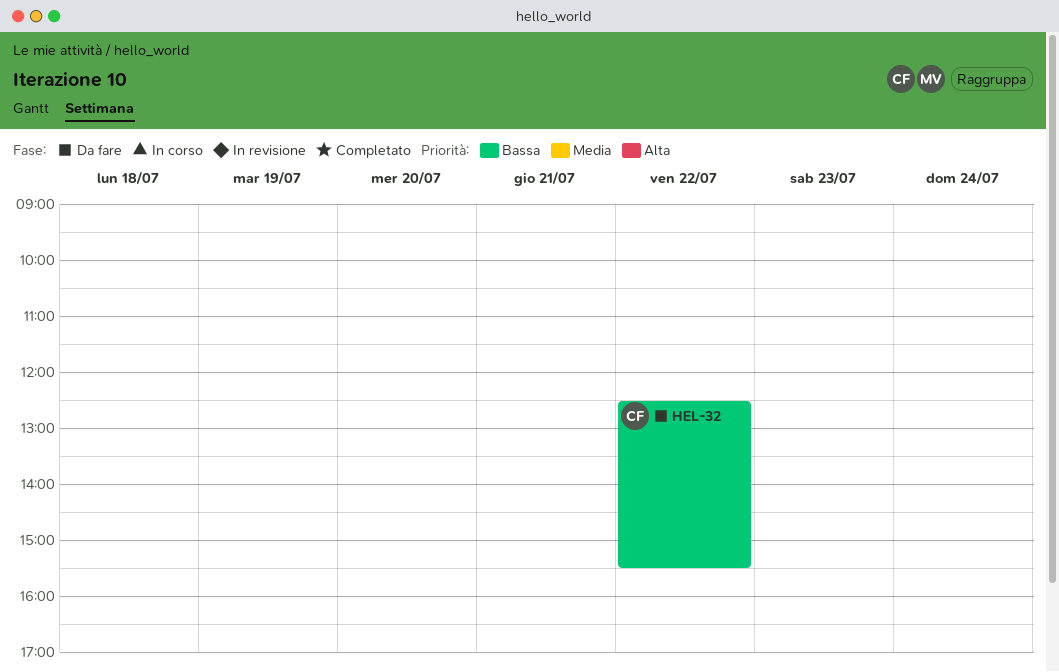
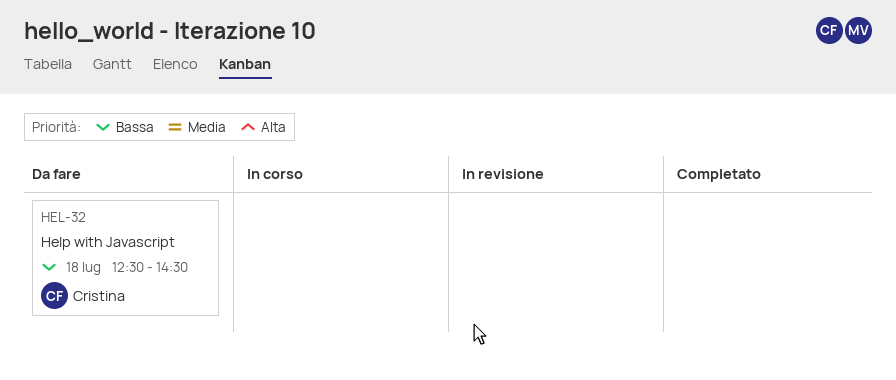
HEL-32, day: Jul 22 -> Jul 18
HEL-32, ends: 15:30 -> 14:30

